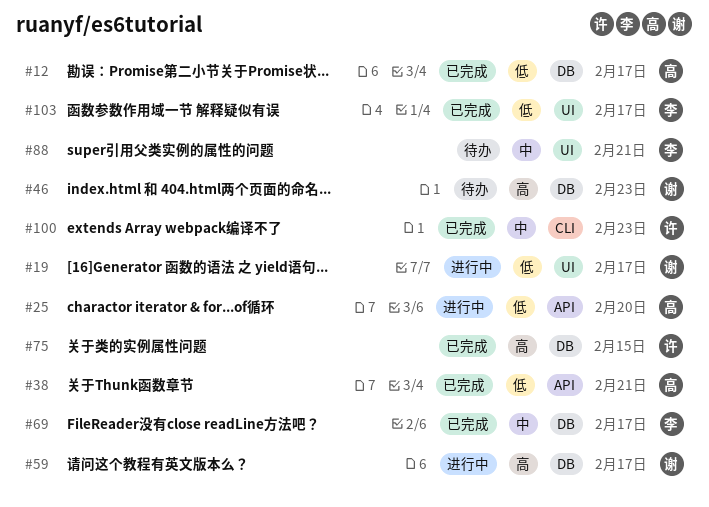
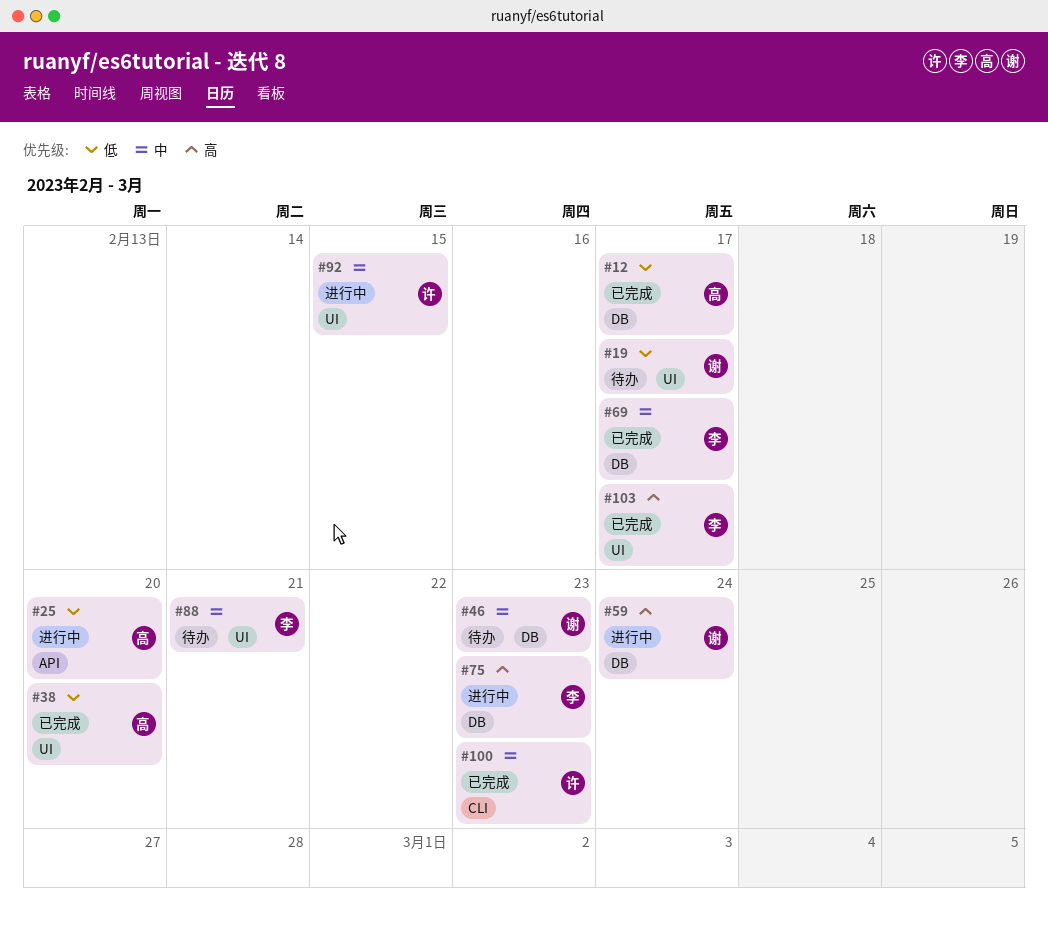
#19, status: 进行中 -> 待办
#38, label: API -> UI
#38, due: Feb 21 -> Feb 20
#46, priority: 高 -> 中
#59, due: Feb 17 -> Feb 24
#75, status: 已完成 -> 进行中
#75, owner: 许 -> 李
#75, due: Feb 15 -> Feb 23
#92: none -> present
#103, priority: 低 -> 高

